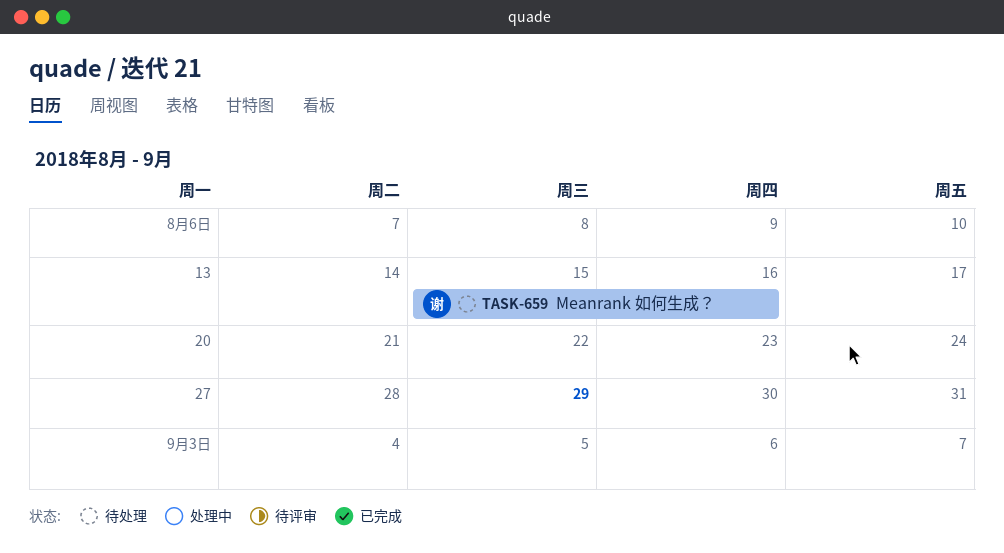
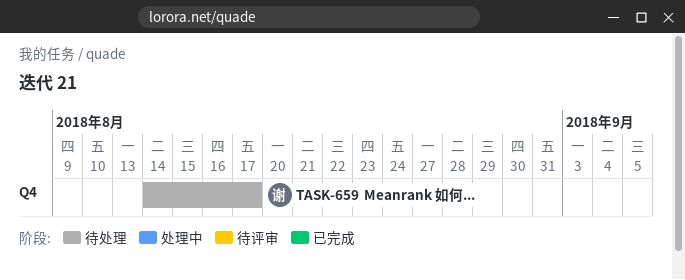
TASK-659, start: Aug 15 -> Aug 14
TASK-659, due: Aug 16 -> Aug 17

